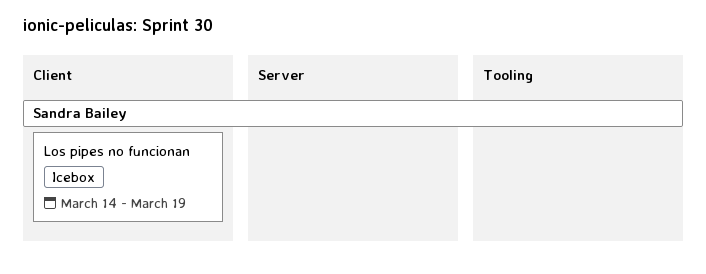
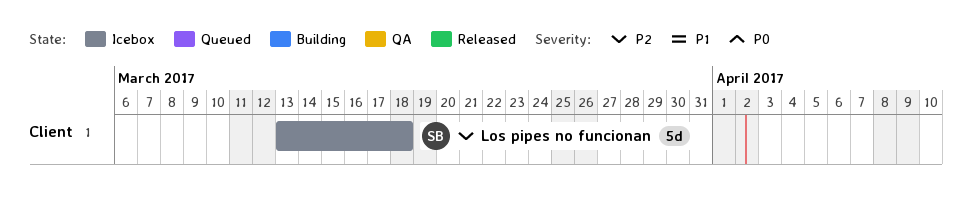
Los pipes no funcionan, start: Mar 14 -> Mar 13
Los pipes no funcionan, due: Mar 19 -> Mar 18

